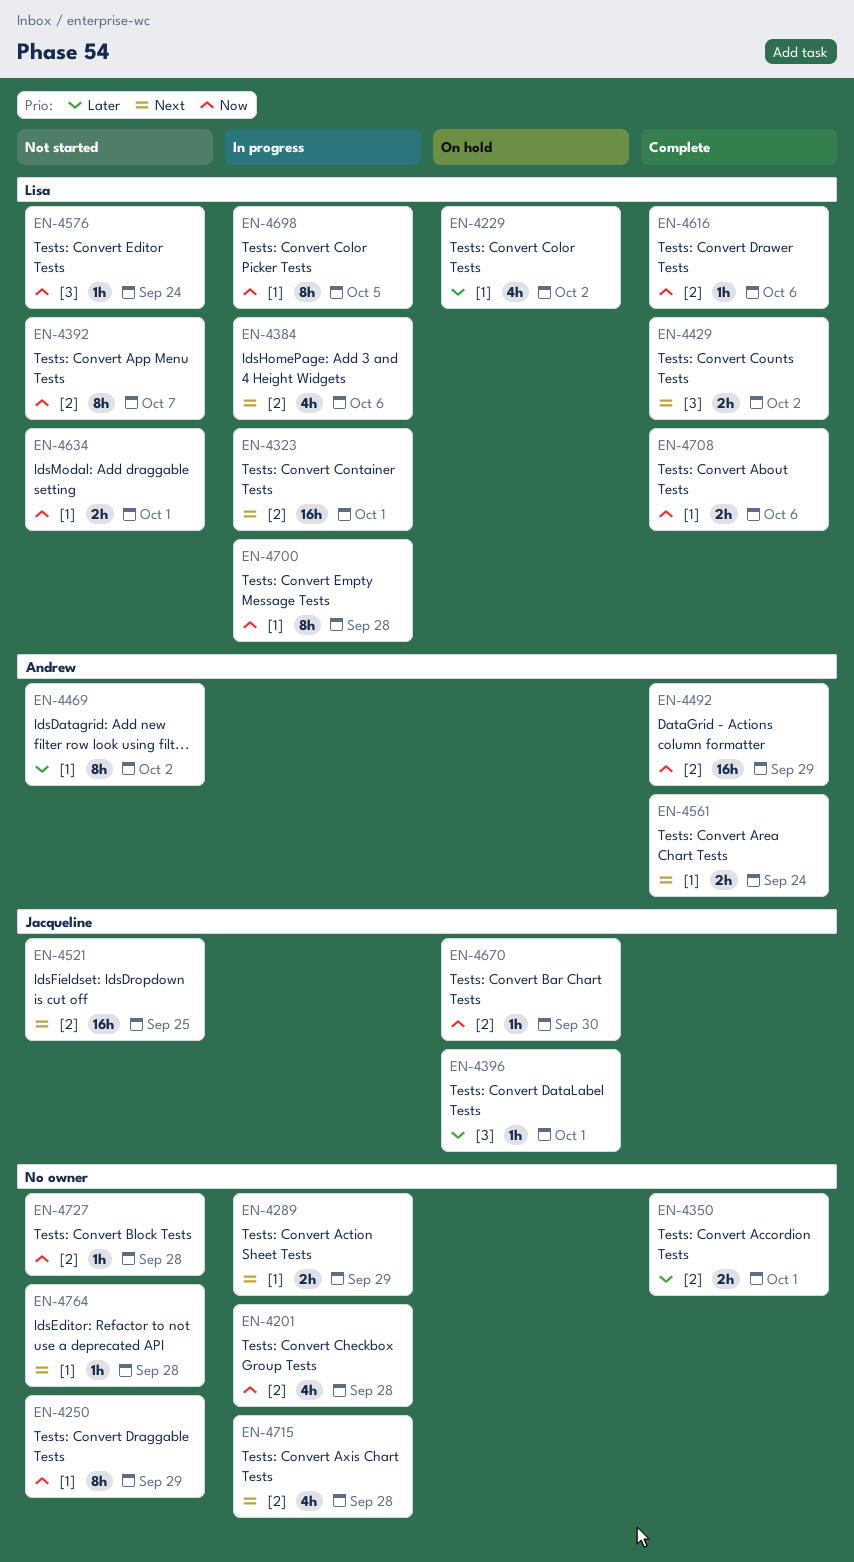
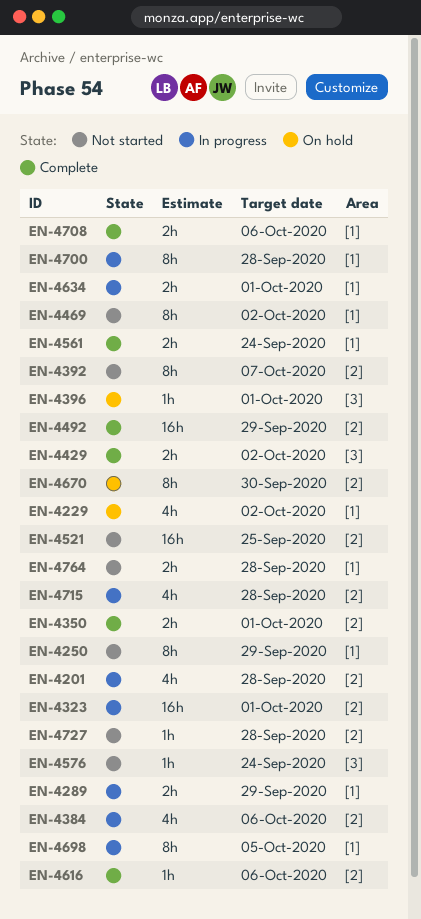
EN-4634, status: Not started -> In progress
EN-4670, estimate: 1h -> 8h
EN-4764, estimate: 1h -> 2h

